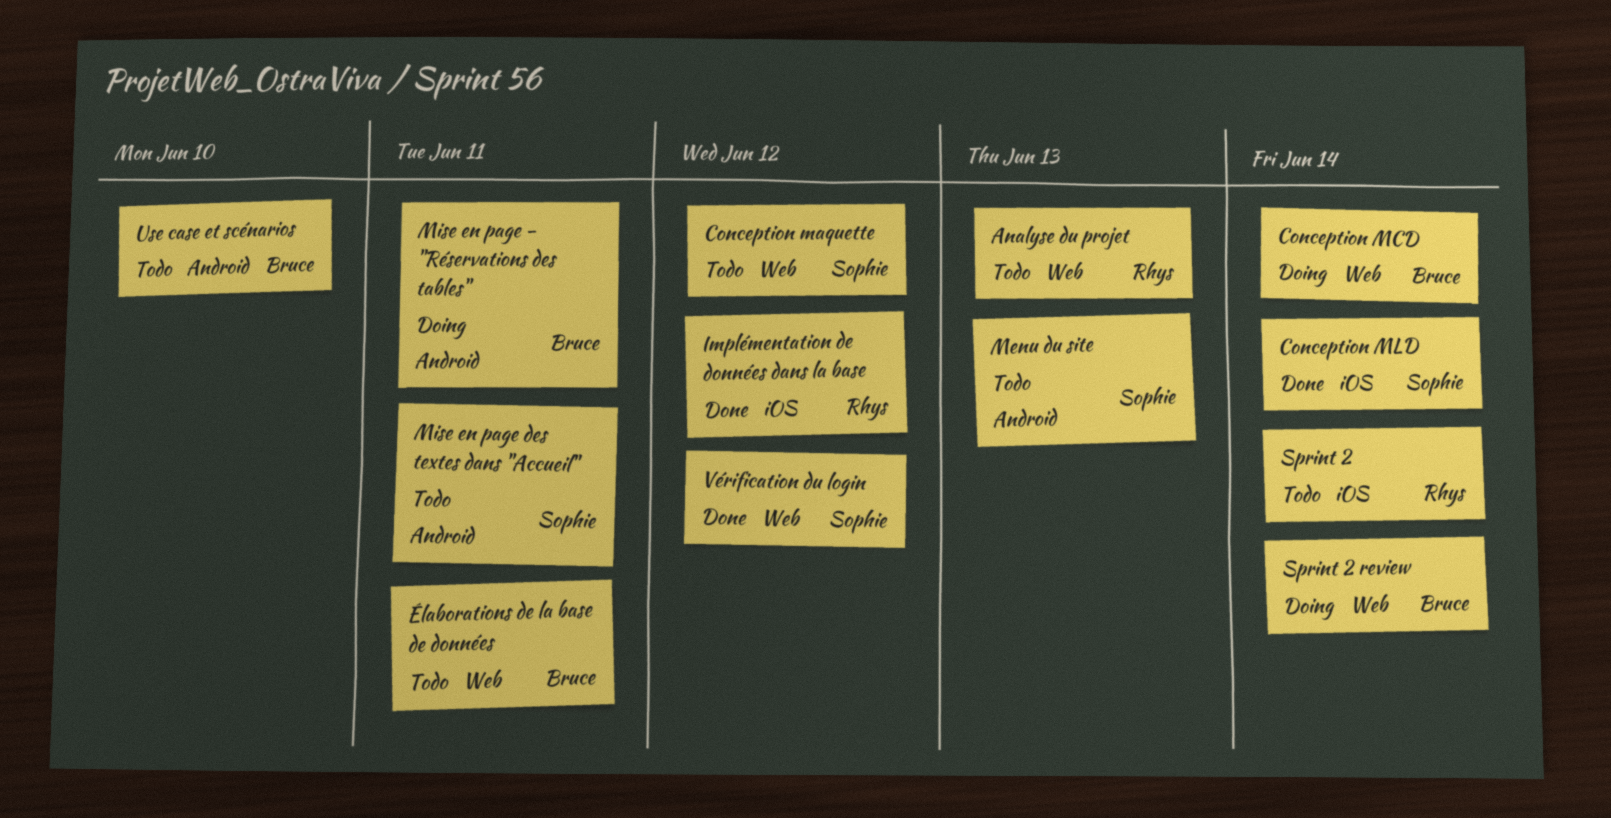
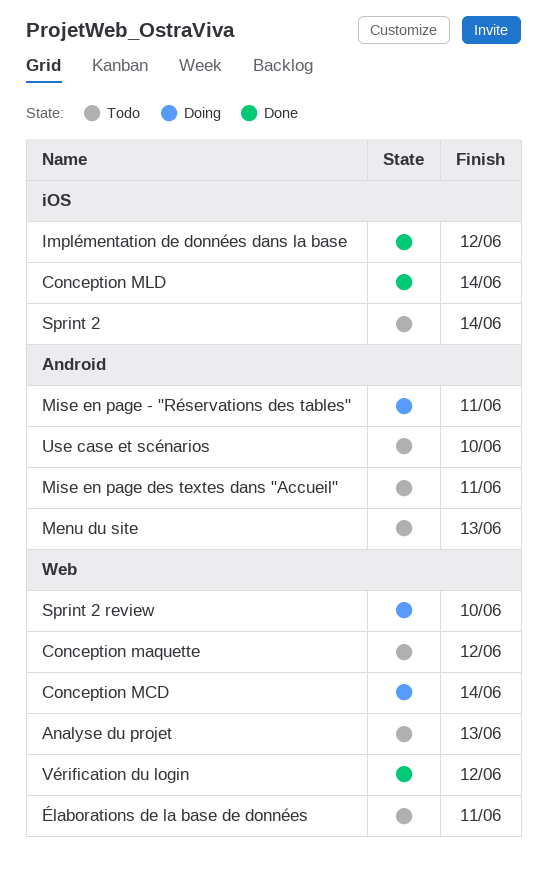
Sprint 2 review, due: Jun 14 -> Jun 10

